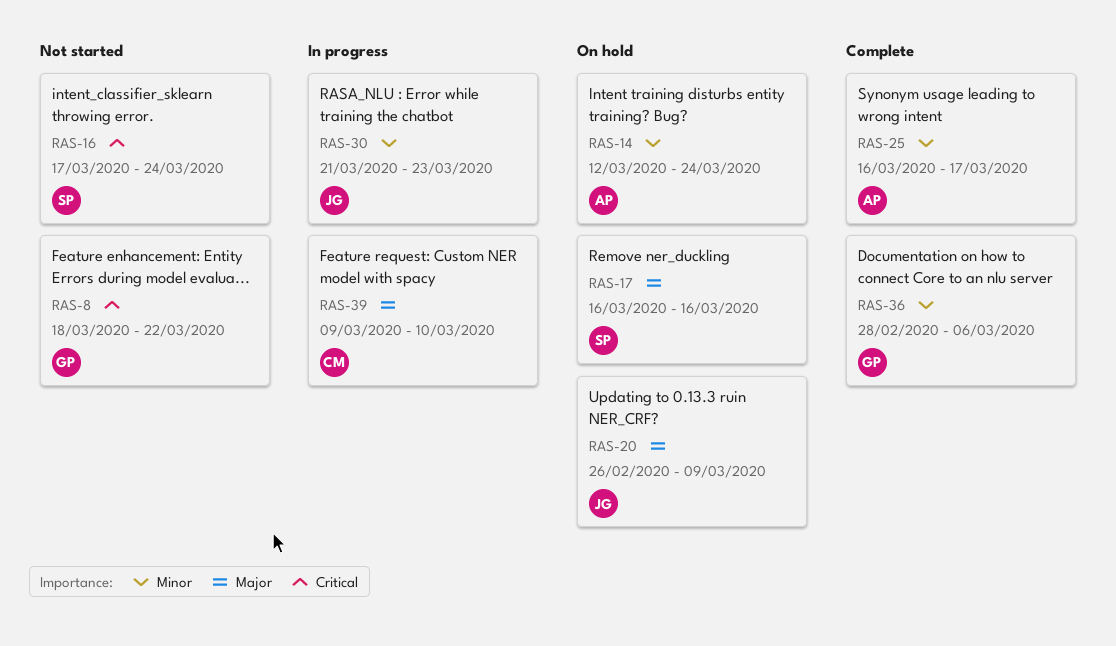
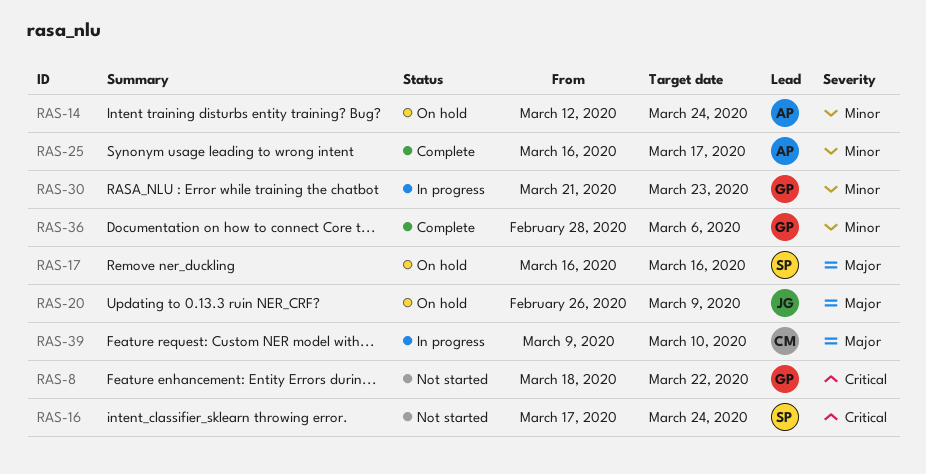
RAS-30, owner: JG -> GP

